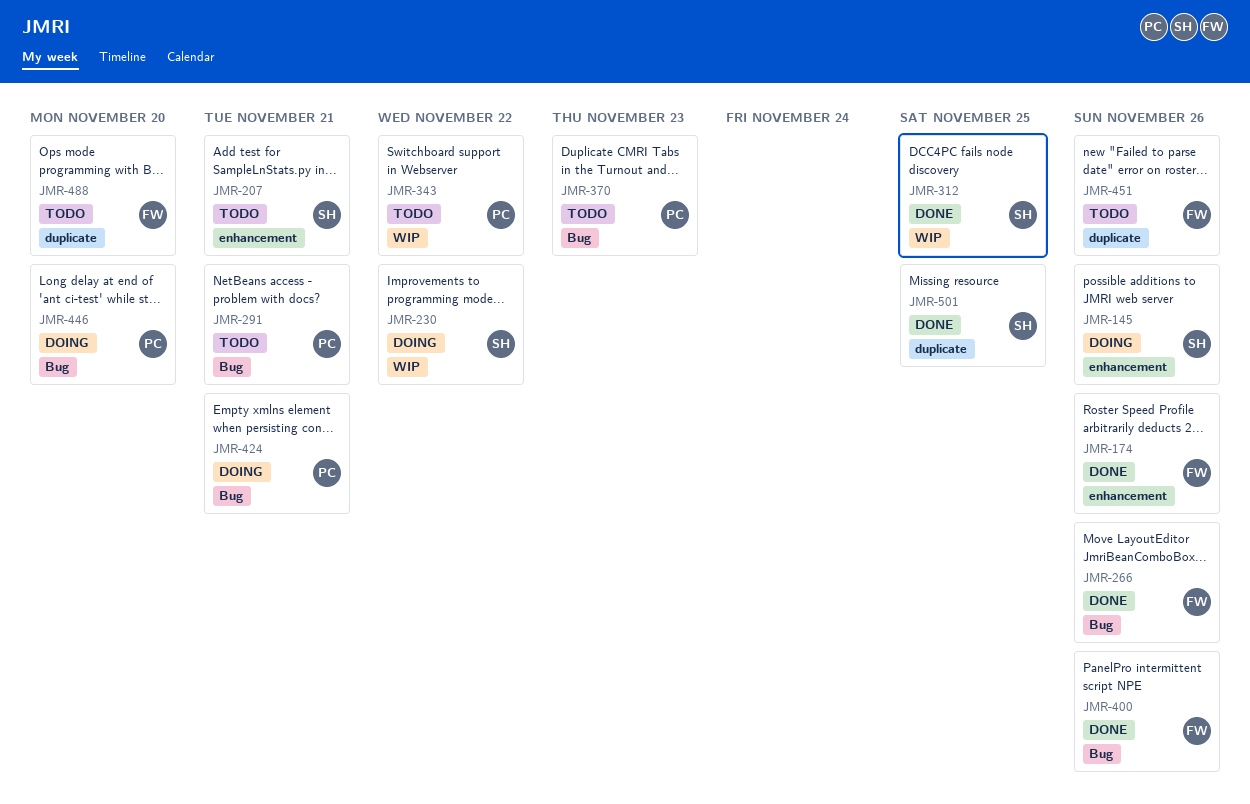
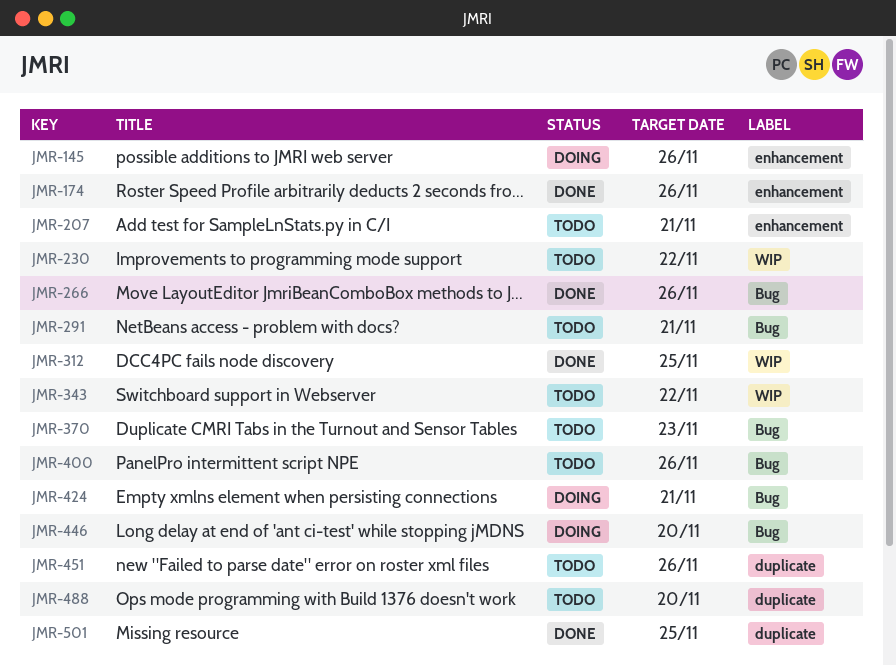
JMR-230, status: Doing -> Todo
JMR-400, status: Done -> Todo

